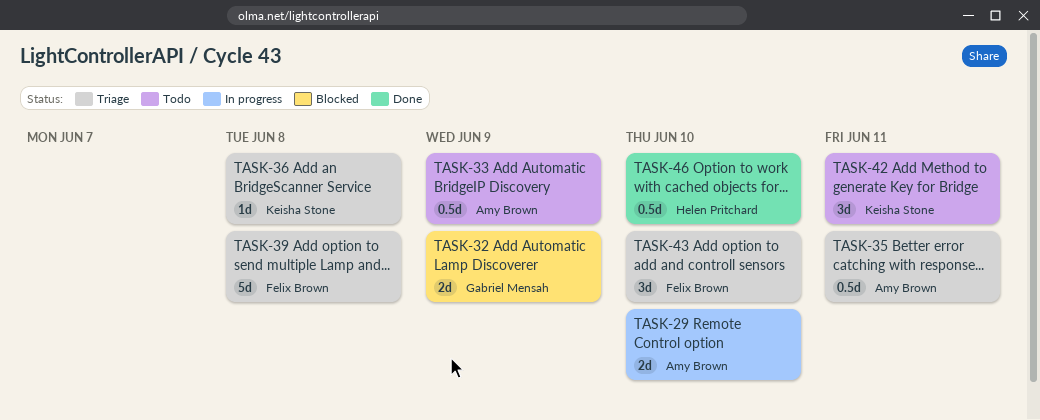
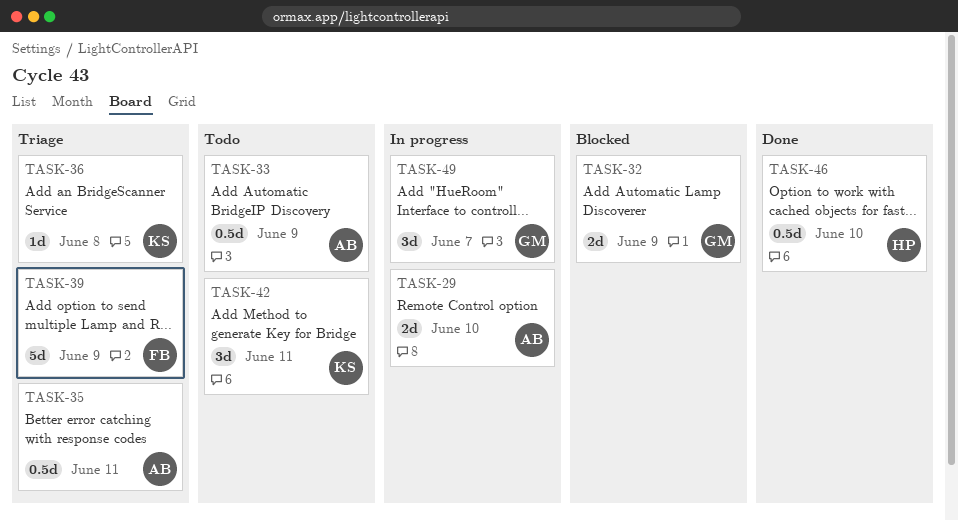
TASK-39, due: Jun 8 -> Jun 9
TASK-43: present -> none
TASK-49: none -> present

